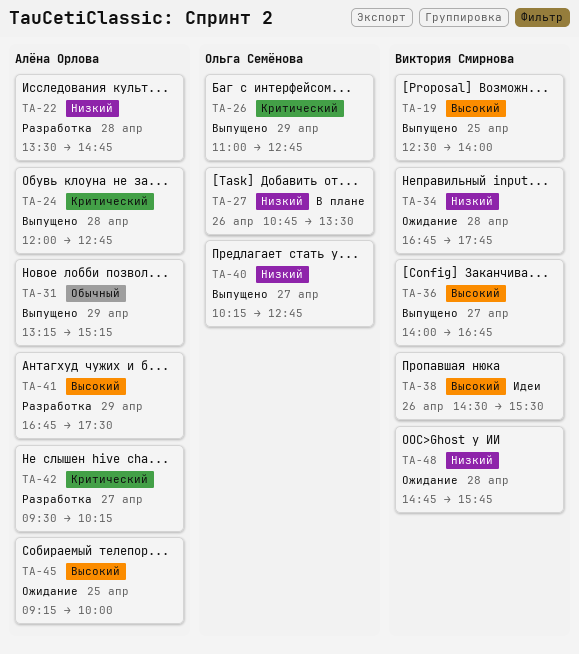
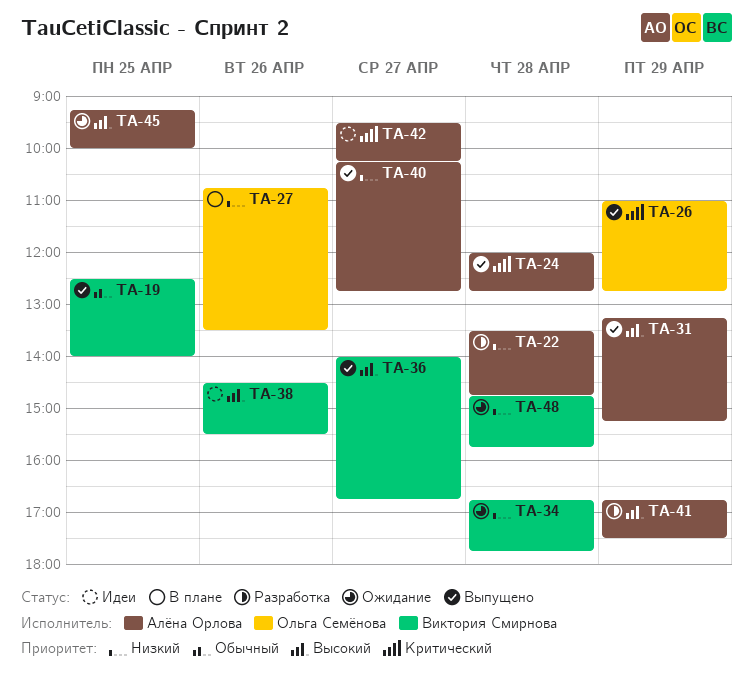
TA-19, priority: Высокий -> Обычный
TA-31, priority: Обычный -> Высокий
TA-40, owner: Ольга Семёнова -> Алёна Орлова
TA-42, status: Разработка -> Идеи

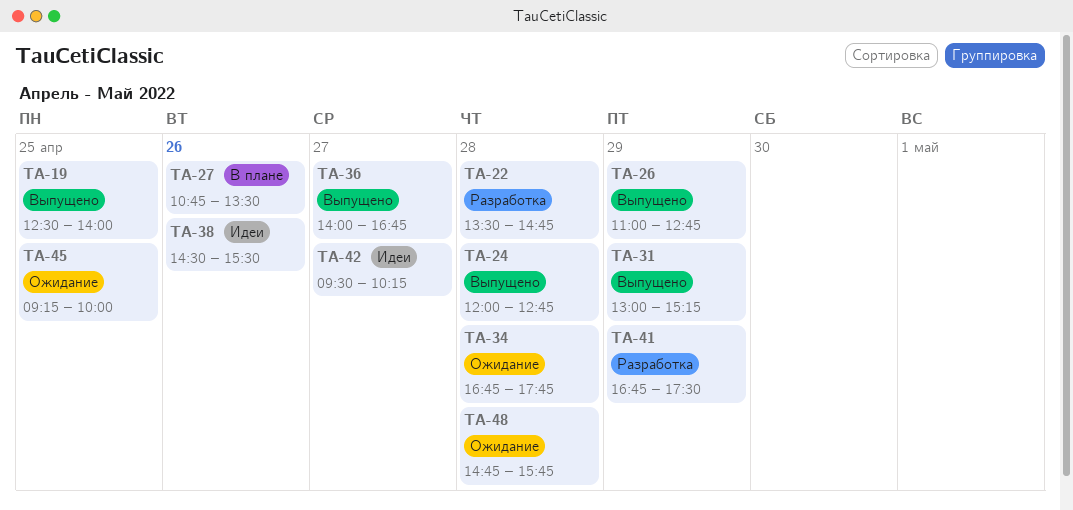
TA-31, begins: 13:15 -> 13:00
TA-40: present -> none

